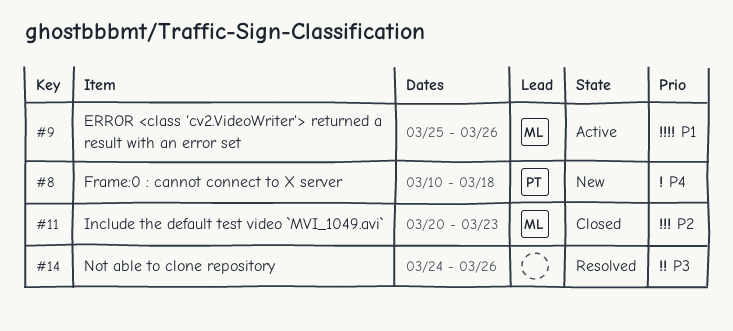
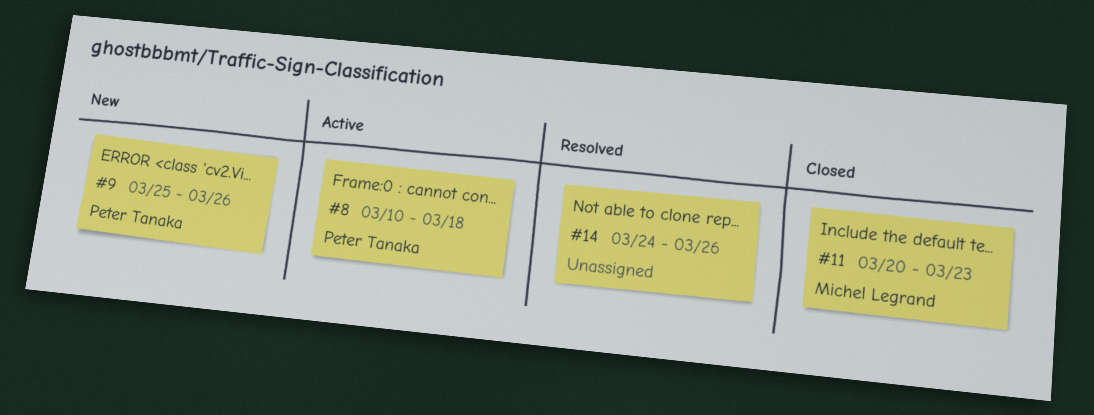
#8, status: New -> Active
#9, status: Active -> New
#9, owner: Michel Legrand -> Peter Tanaka

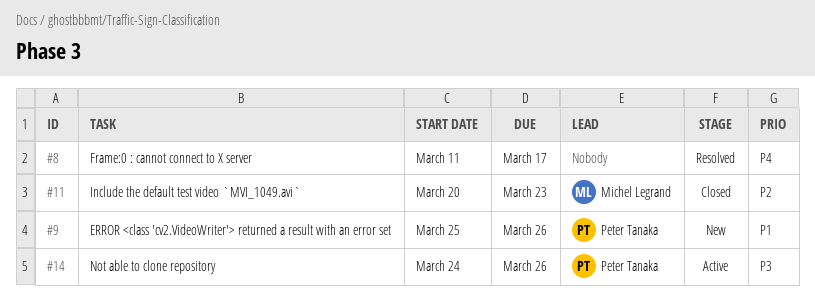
#8, status: Active -> Resolved
#8, owner: Peter Tanaka -> none
#8, start: Mar 10 -> Mar 11
#8, due: Mar 18 -> Mar 17
#14, status: Resolved -> Active
#14, owner: none -> Peter Tanaka

